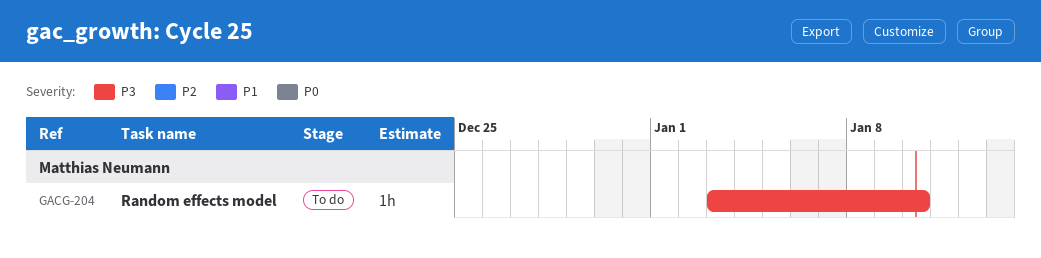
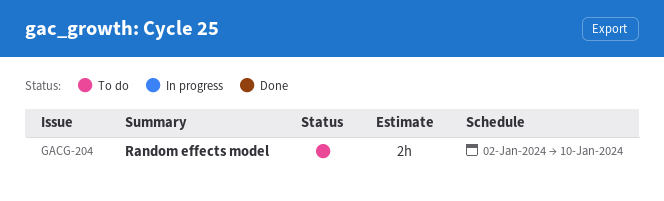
GACG-204, estimate: 1h -> 2h
GACG-204, start: Jan 3 -> Jan 2

